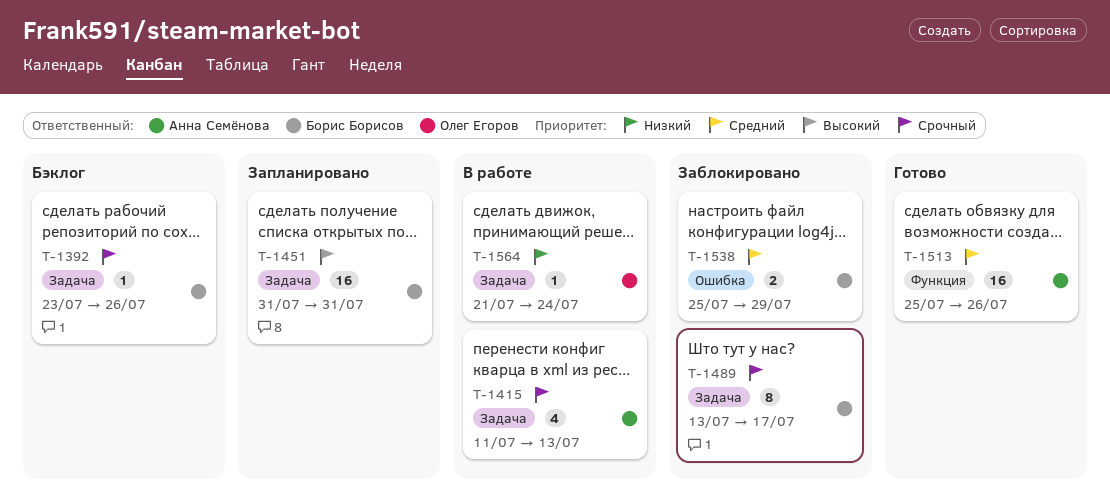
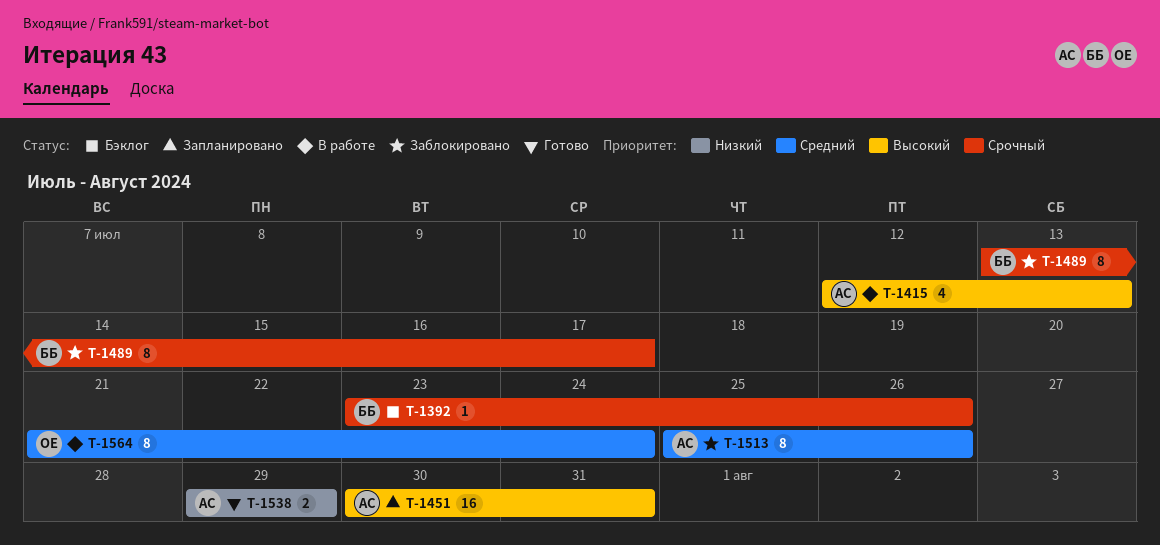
T-1415, priority: Срочный -> Высокий
T-1415, start: Jul 11 -> Jul 12
T-1451, owner: Борис Борисов -> Анна Семёнова
T-1451, start: Jul 31 -> Jul 30
T-1513, status: Готово -> Заблокировано
T-1513, estimate: 16 -> 8
T-1538, status: Заблокировано -> Готово
T-1538, owner: Борис Борисов -> Анна Семёнова
T-1538, priority: Средний -> Низкий
T-1538, start: Jul 25 -> Jul 29
T-1564, priority: Низкий -> Средний
T-1564, estimate: 1 -> 8

